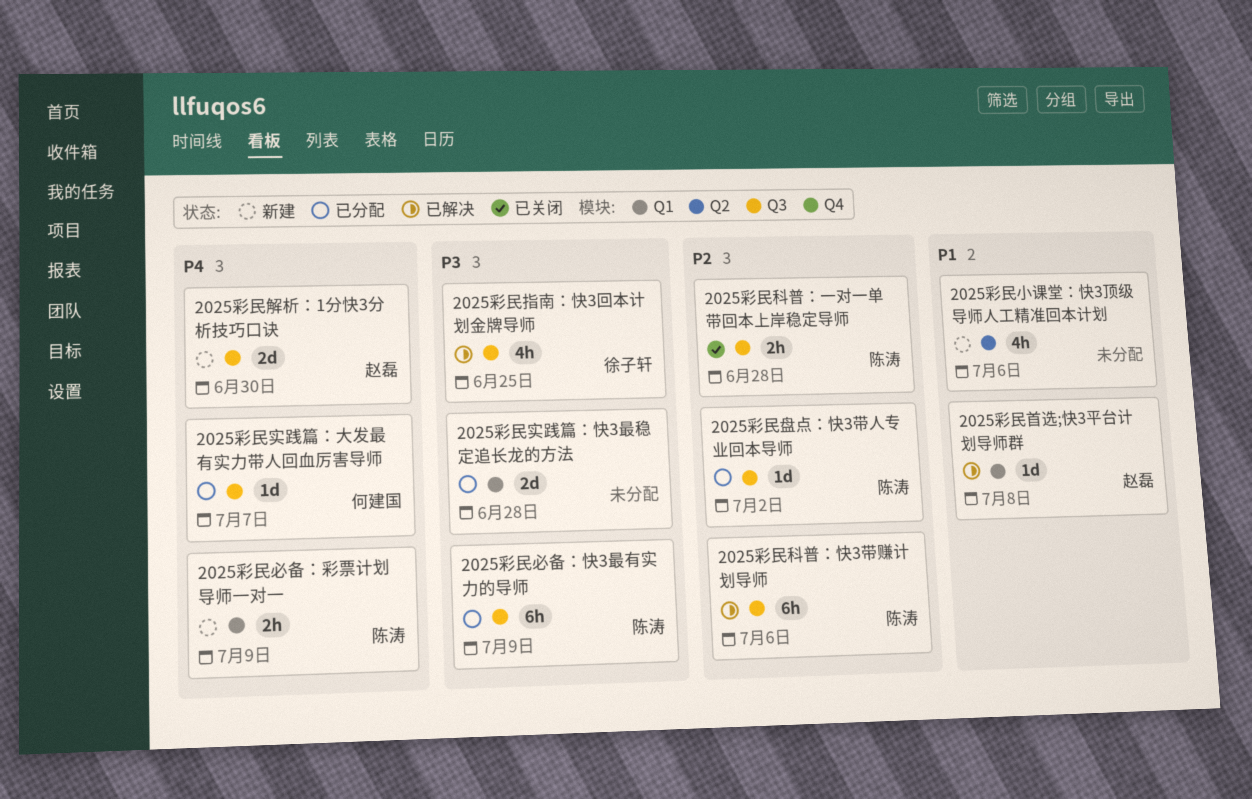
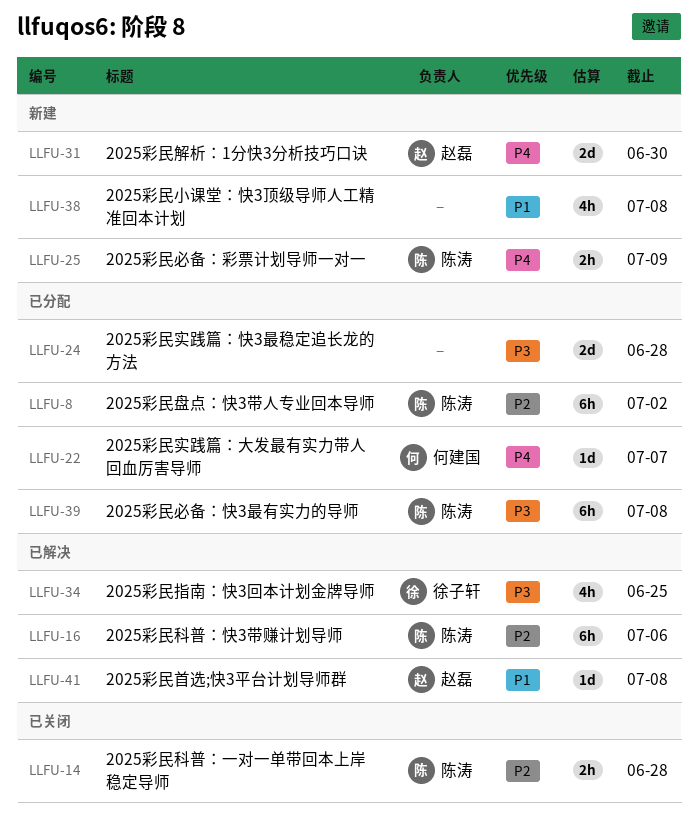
2025彩民小课堂：快3顶级导师人工精准回本计划, due: Jul 6 -> Jul 8
2025彩民必备：快3最有实力的导师, due: Jul 9 -> Jul 8
2025彩民盘点：快3带人专业回本导师, estimate: 1d -> 6h

